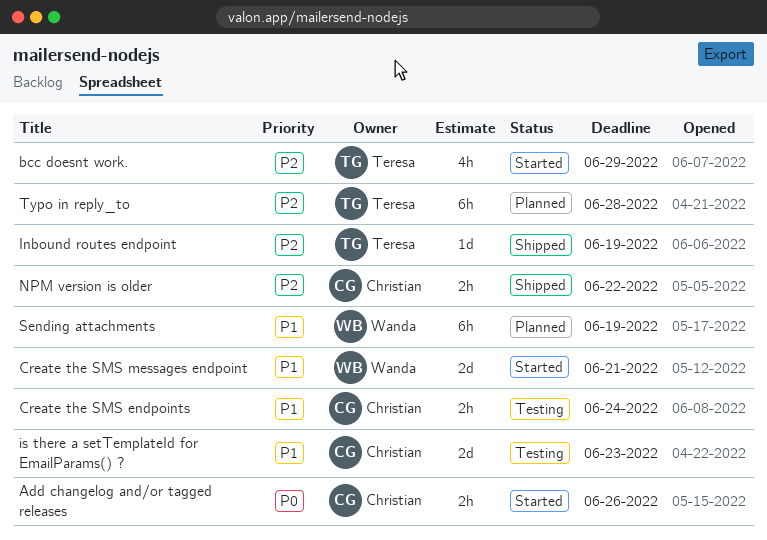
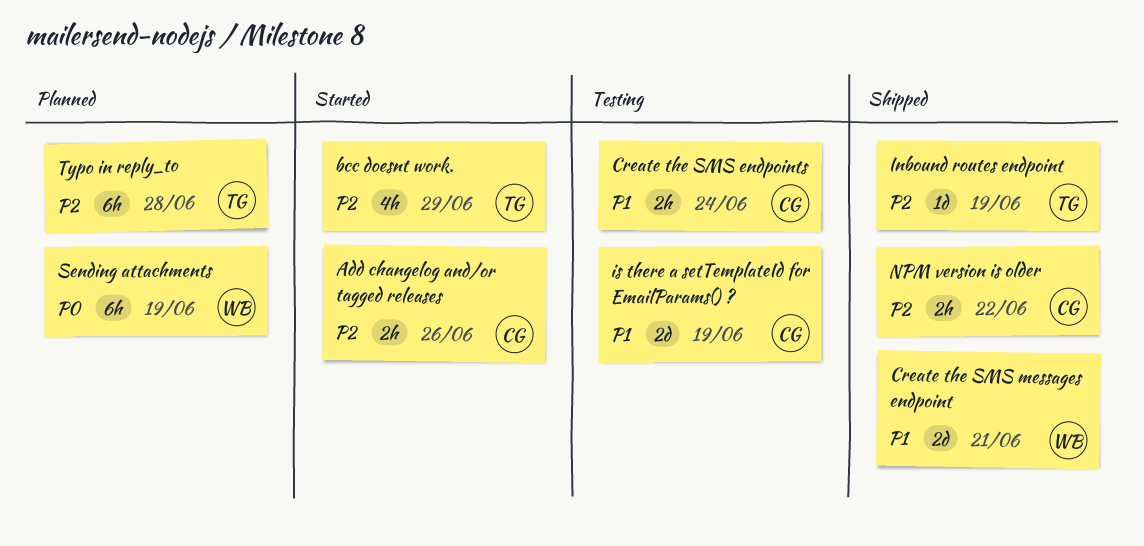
Add changelog and/or tagged releases, priority: P0 -> P2
Create the SMS messages endpoint, status: Started -> Shipped
is there a setTemplateId for EmailParams() ?, due: Jun 23 -> Jun 19
Sending attachments, priority: P1 -> P0

